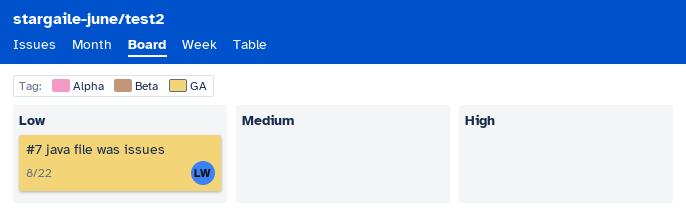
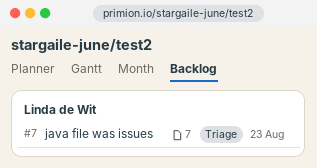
#7, due: Aug 22 -> Aug 23

